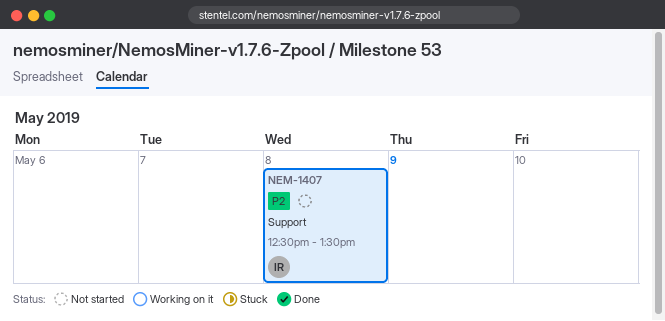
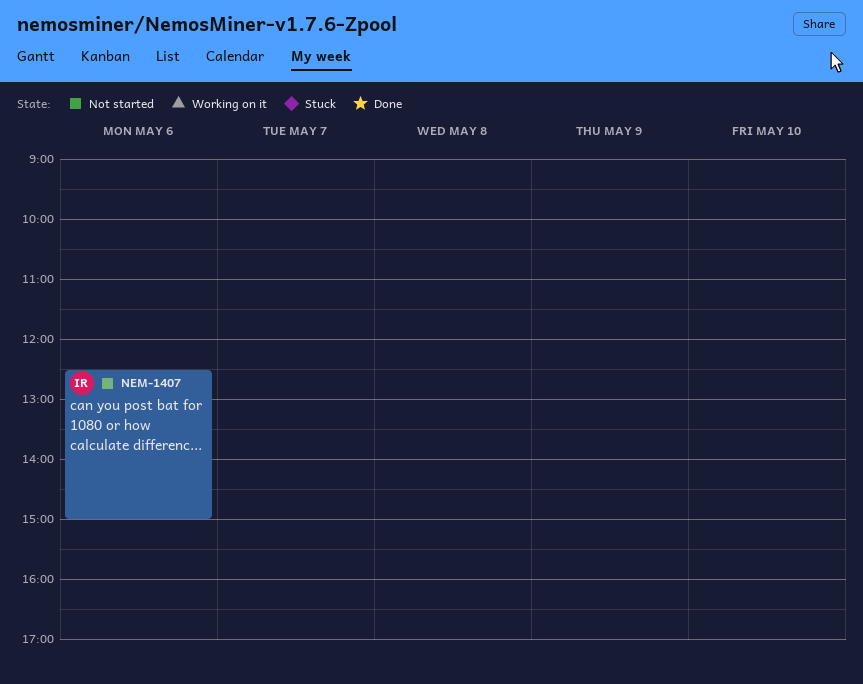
NEM-1407, day: May 8 -> May 6
NEM-1407, ends: 13:30 -> 15:00

